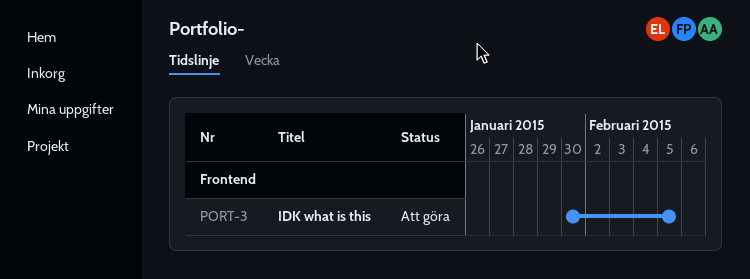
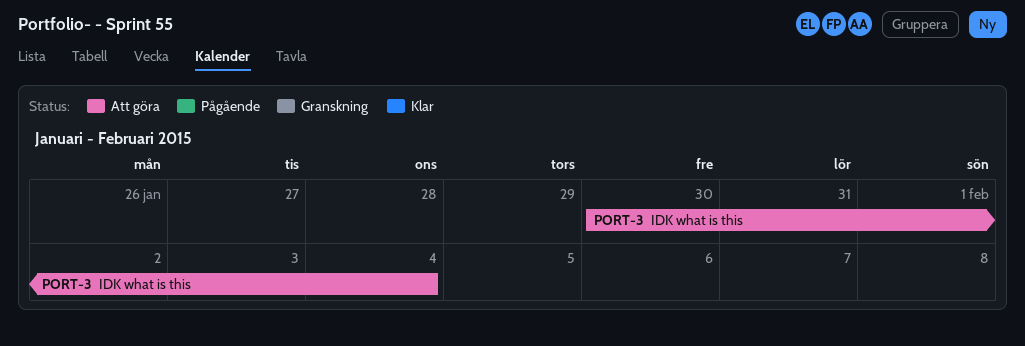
PORT-3, due: Feb 5 -> Feb 4

